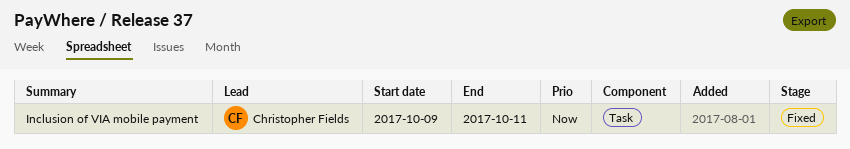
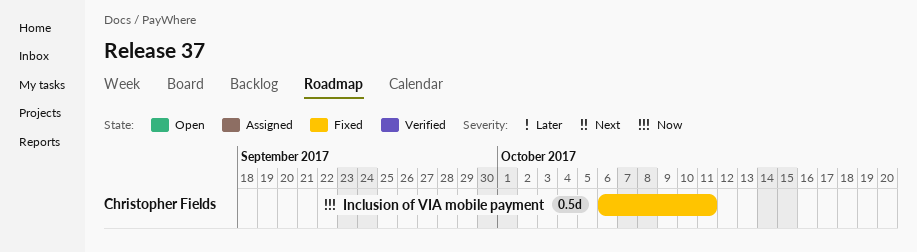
Inclusion of VIA mobile payment, start: Oct 9 -> Oct 6

